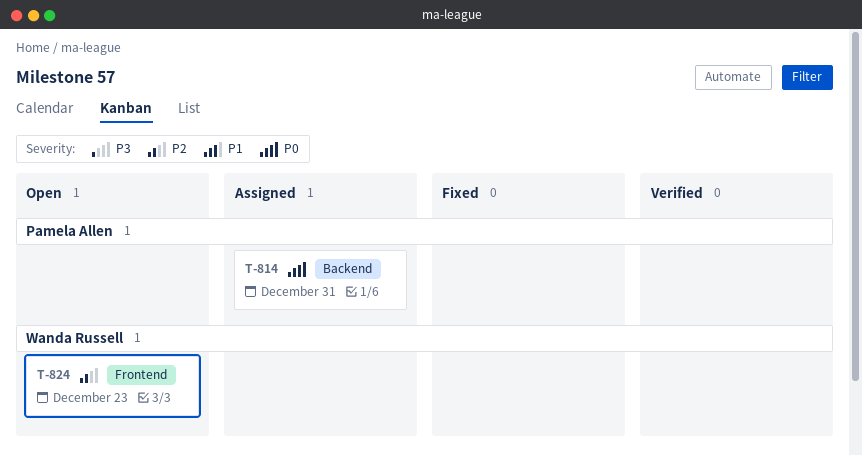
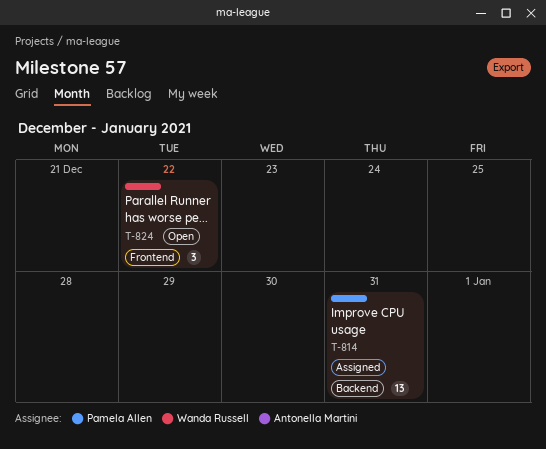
T-824, due: Dec 23 -> Dec 22

